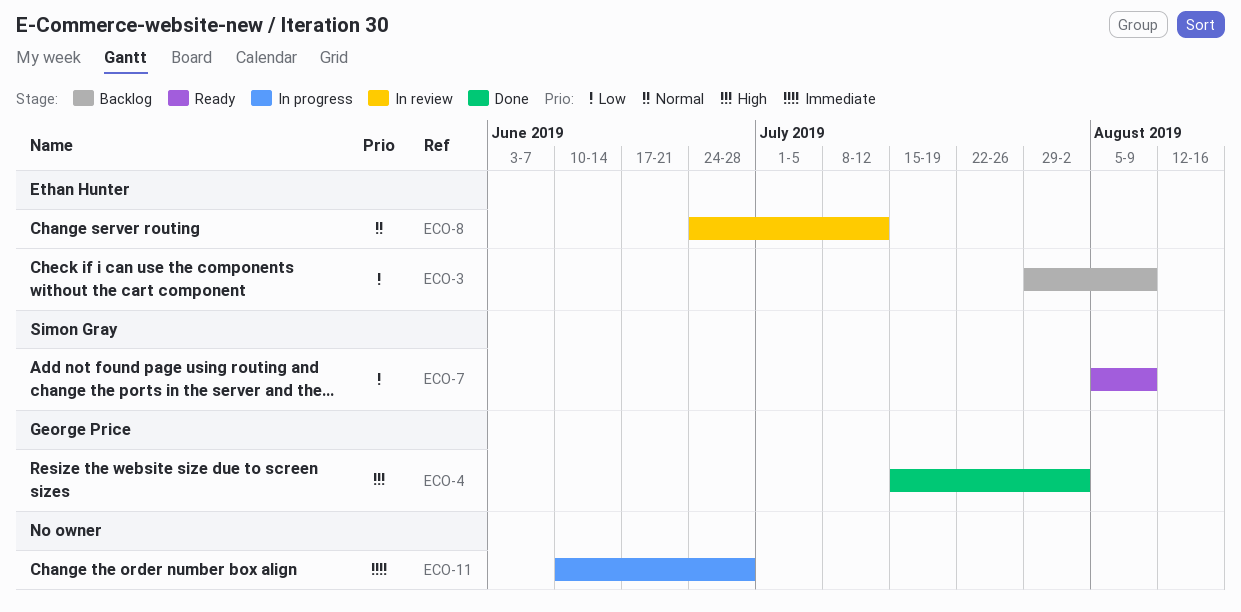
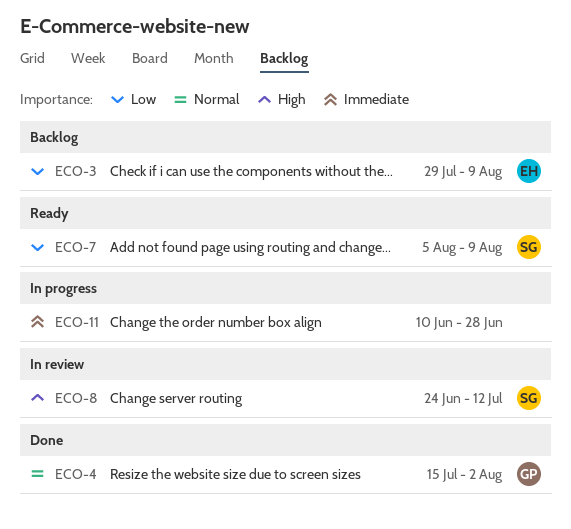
ECO-4, priority: High -> Normal
ECO-8, owner: Ethan Hunter -> Simon Gray
ECO-8, priority: Normal -> High

